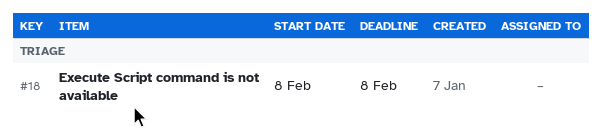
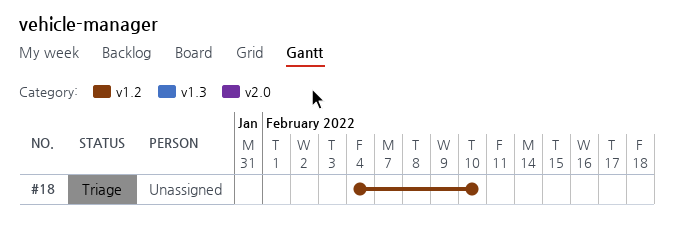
#18, start: Feb 8 -> Feb 4
#18, due: Feb 8 -> Feb 10

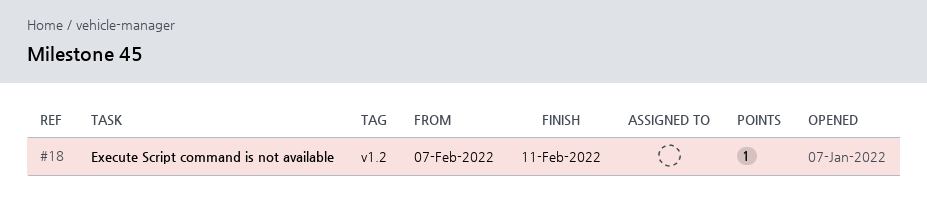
#18, start: Feb 4 -> Feb 7
#18, due: Feb 10 -> Feb 11

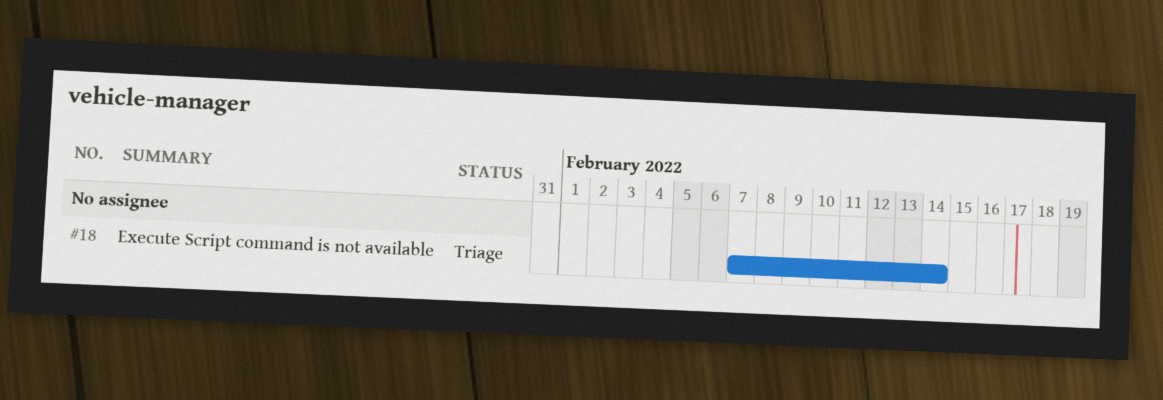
#18, due: Feb 11 -> Feb 14

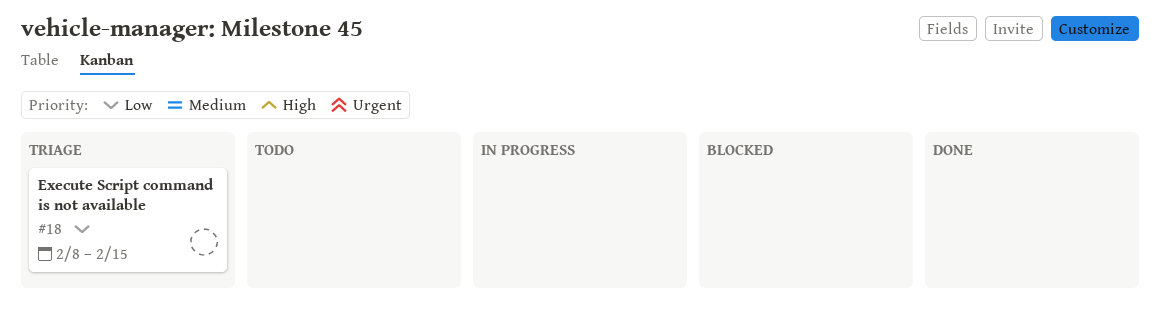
#18, start: Feb 7 -> Feb 8
#18, due: Feb 14 -> Feb 15

